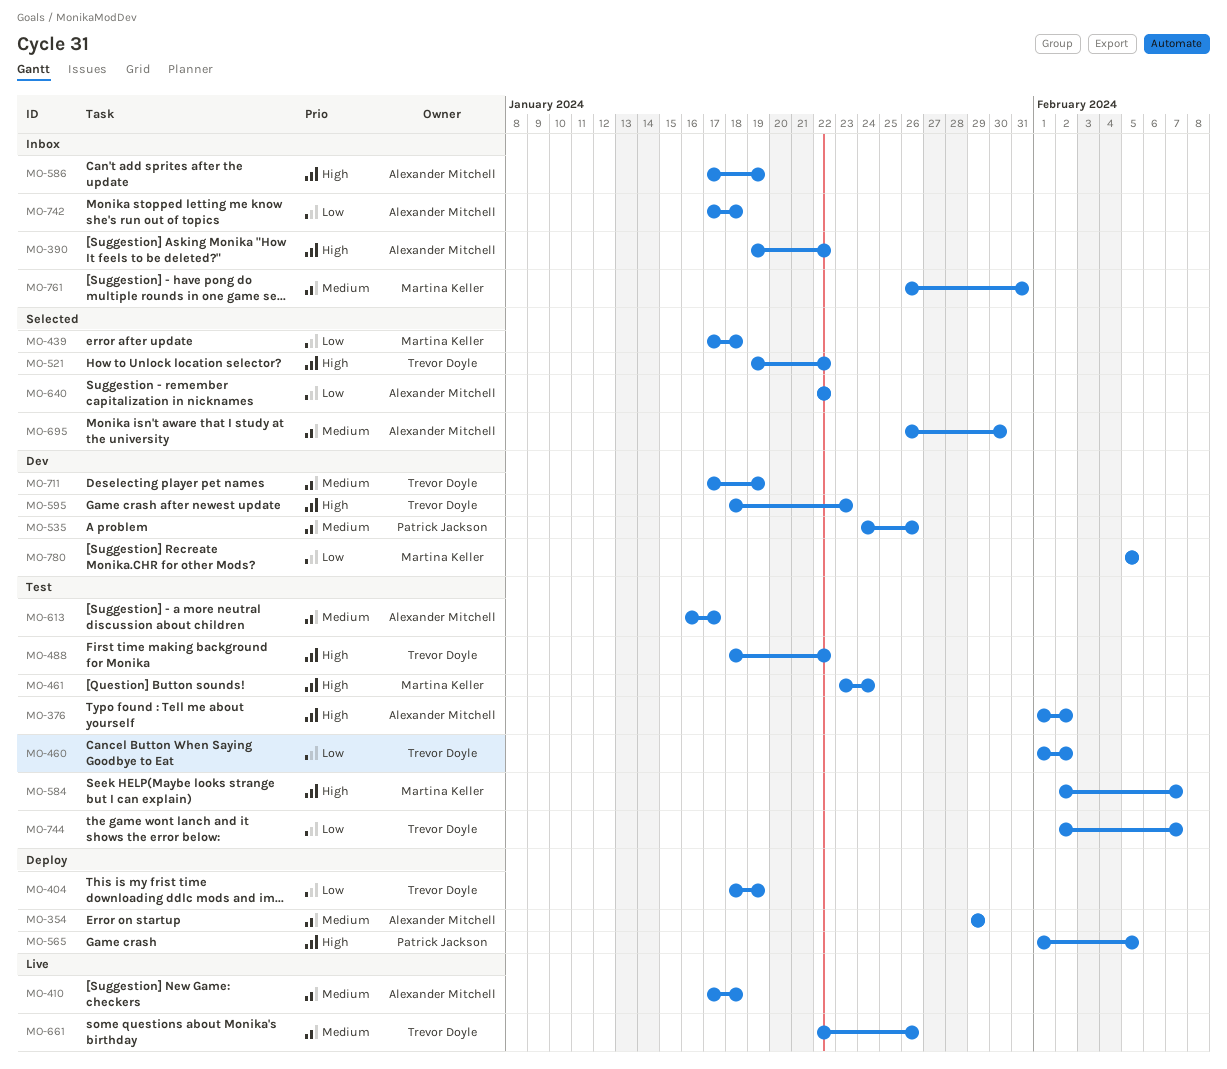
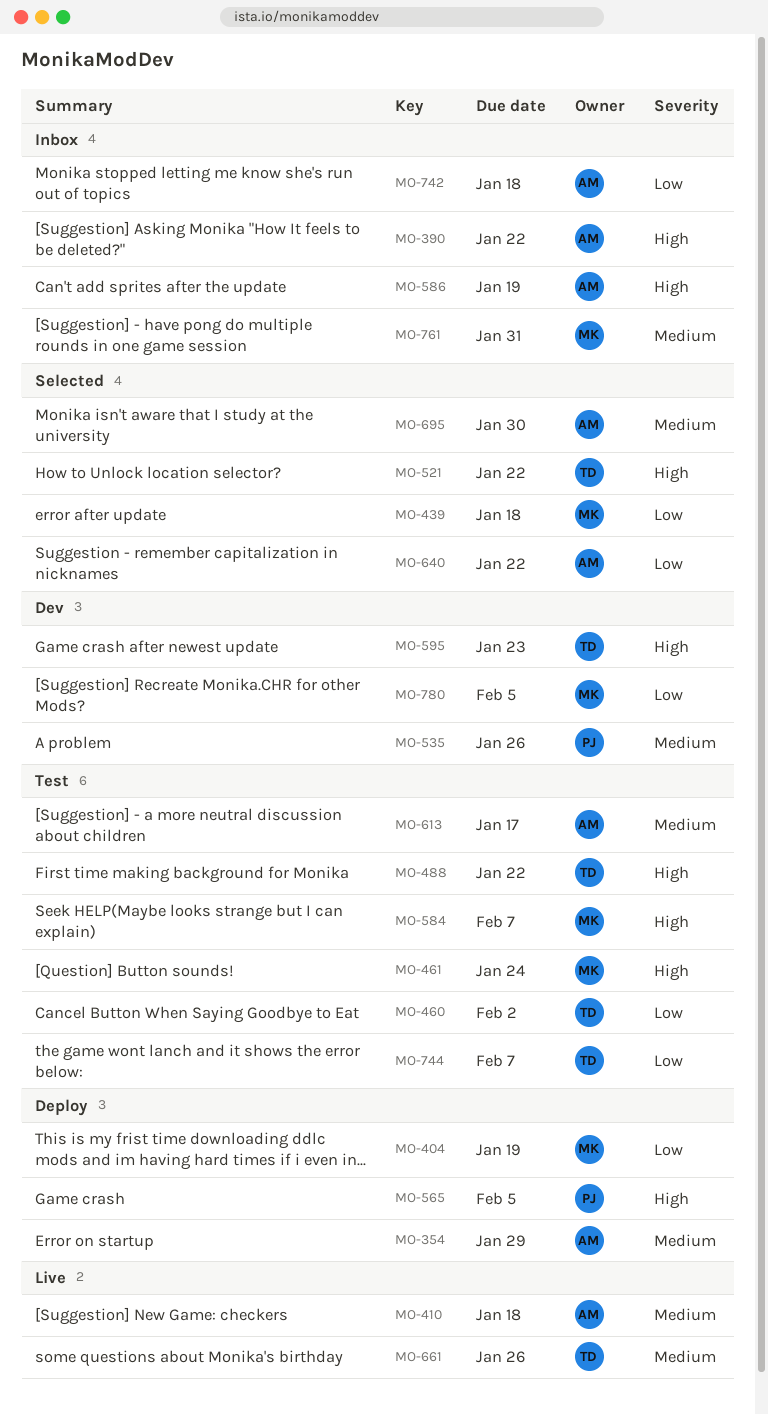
MO-376: present -> none
MO-404, owner: Trevor Doyle -> Martina Keller
MO-711: present -> none

